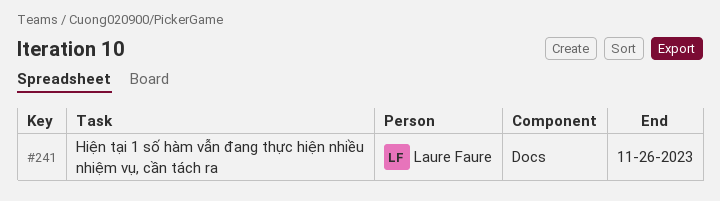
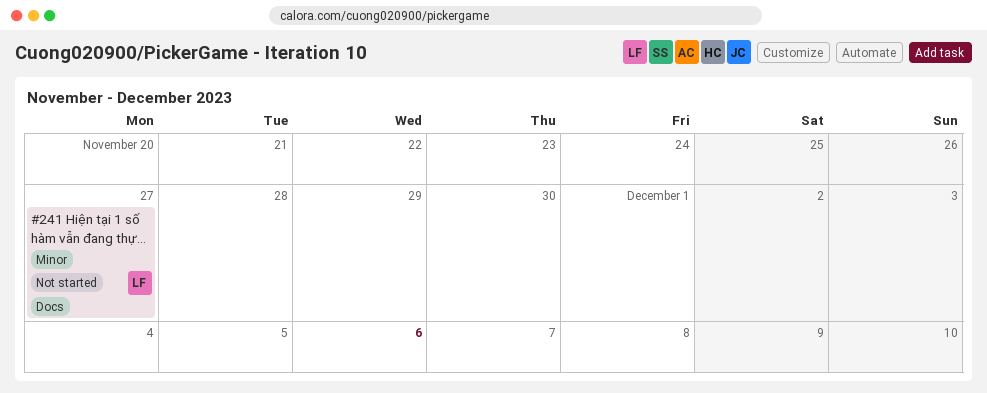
#241, due: Nov 26 -> Nov 27

